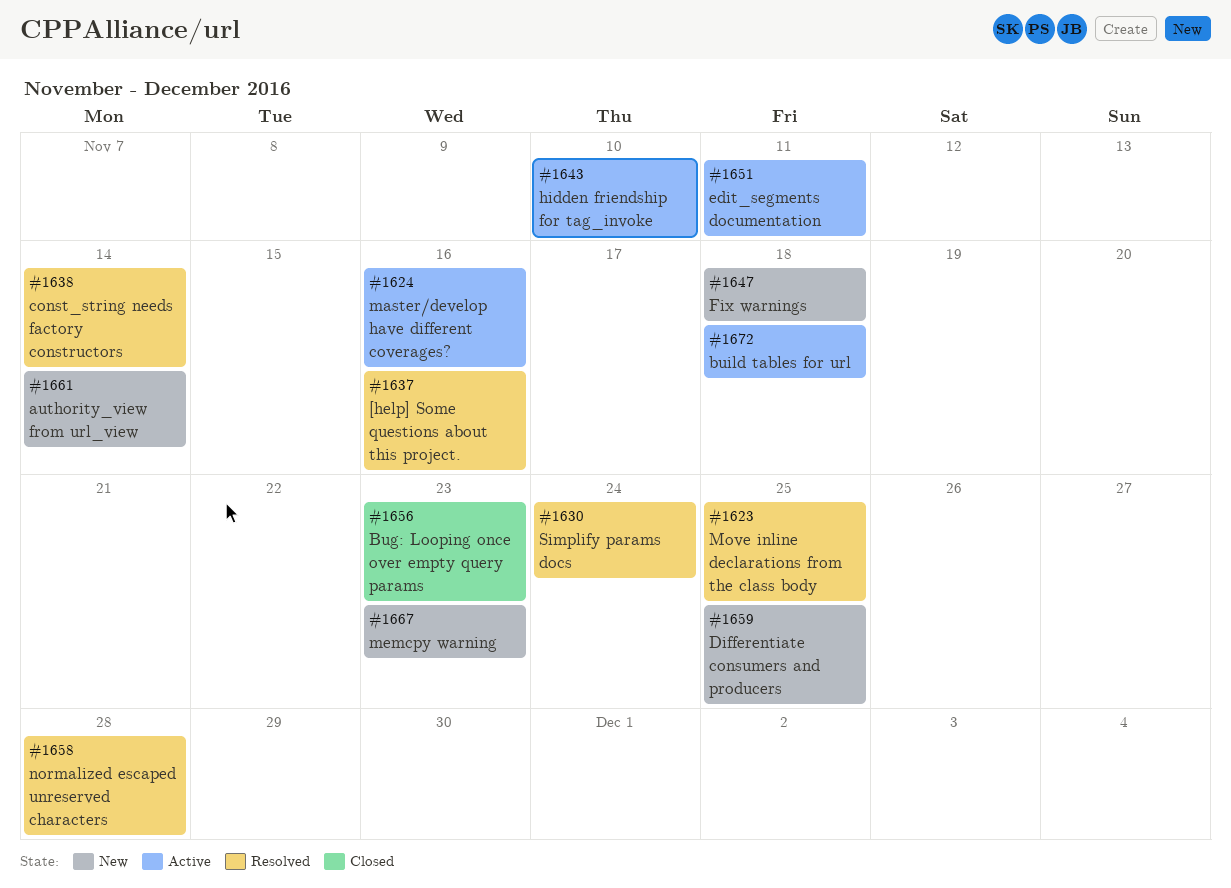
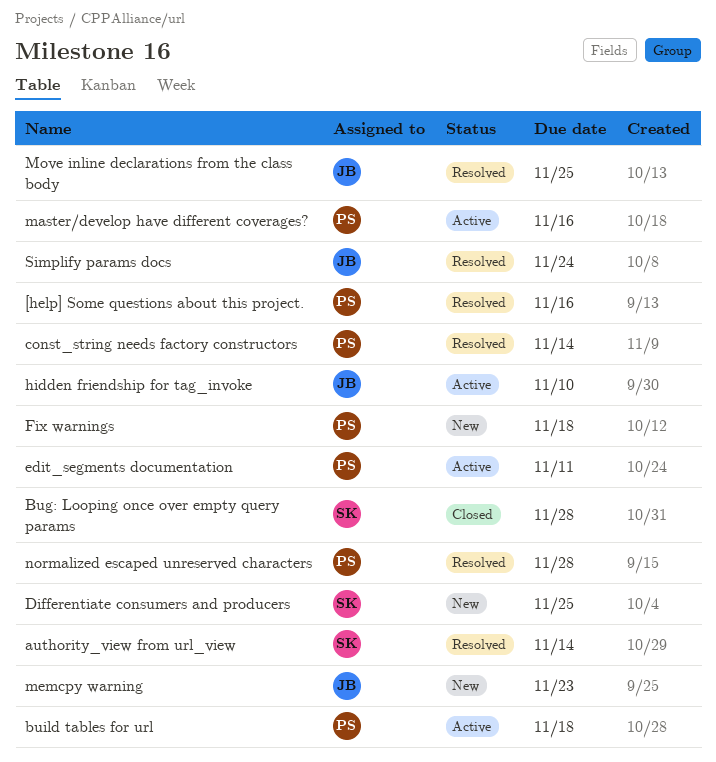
authority_view from url_view, status: New -> Resolved
Bug: Looping once over empty query params, due: Nov 23 -> Nov 28

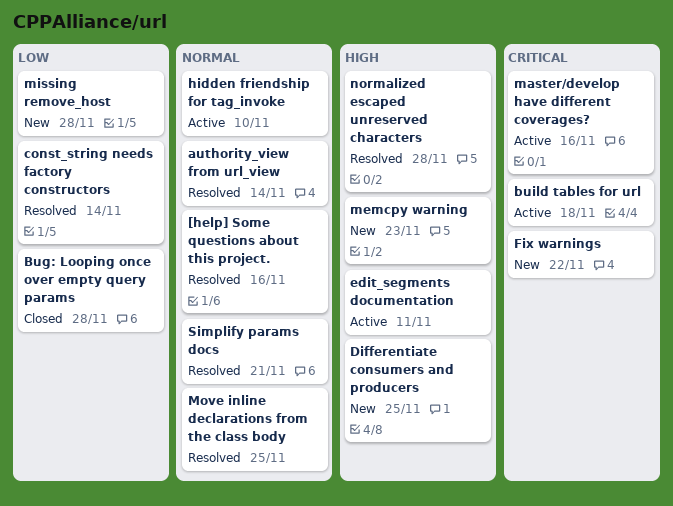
Fix warnings, due: Nov 18 -> Nov 22
missing remove_host: none -> present
Simplify params docs, due: Nov 24 -> Nov 21

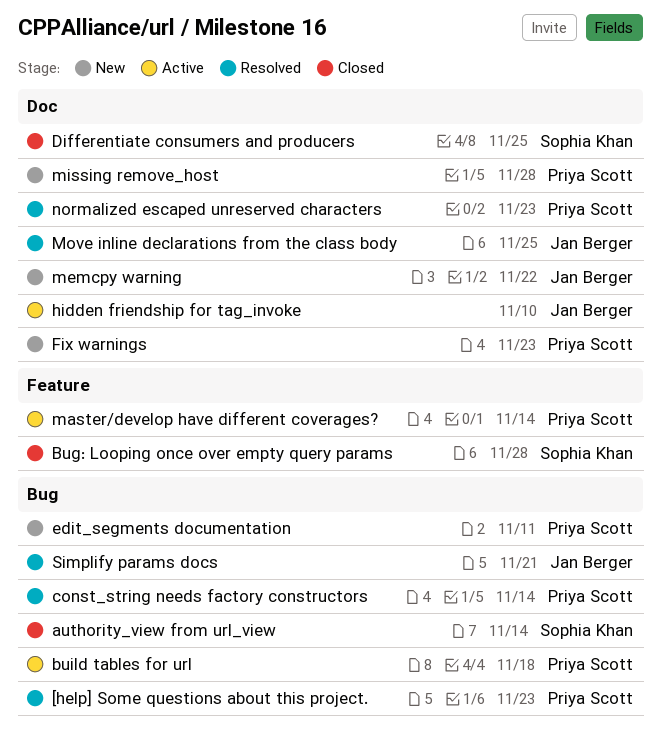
[help] Some questions about this project., due: Nov 16 -> Nov 23
authority_view from url_view, status: Resolved -> Closed
Differentiate consumers and producers, status: New -> Closed
edit_segments documentation, status: Active -> New
Fix warnings, due: Nov 22 -> Nov 23
master/develop have different coverages?, due: Nov 16 -> Nov 14
memcpy warning, due: Nov 23 -> Nov 22
normalized escaped unreserved characters, due: Nov 28 -> Nov 23

